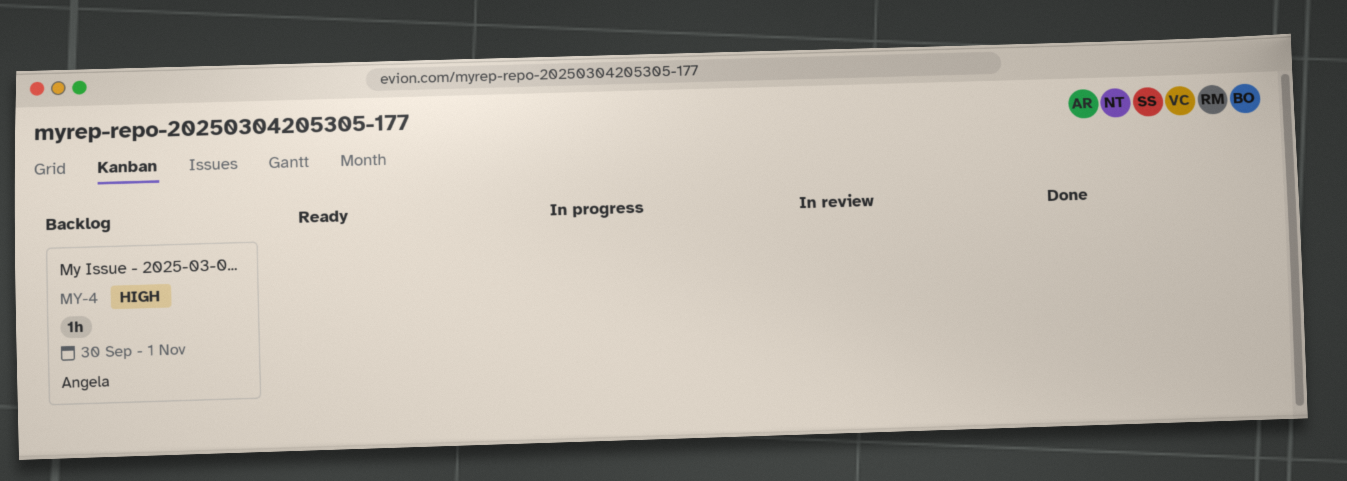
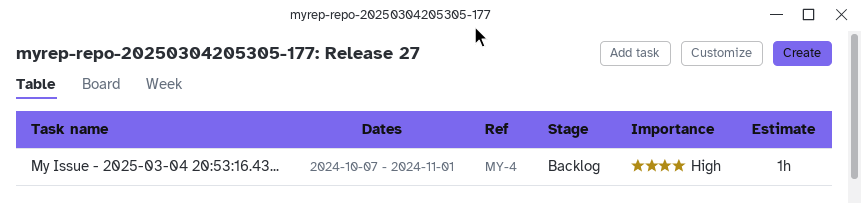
MY-4, start: Sep 30 -> Oct 7

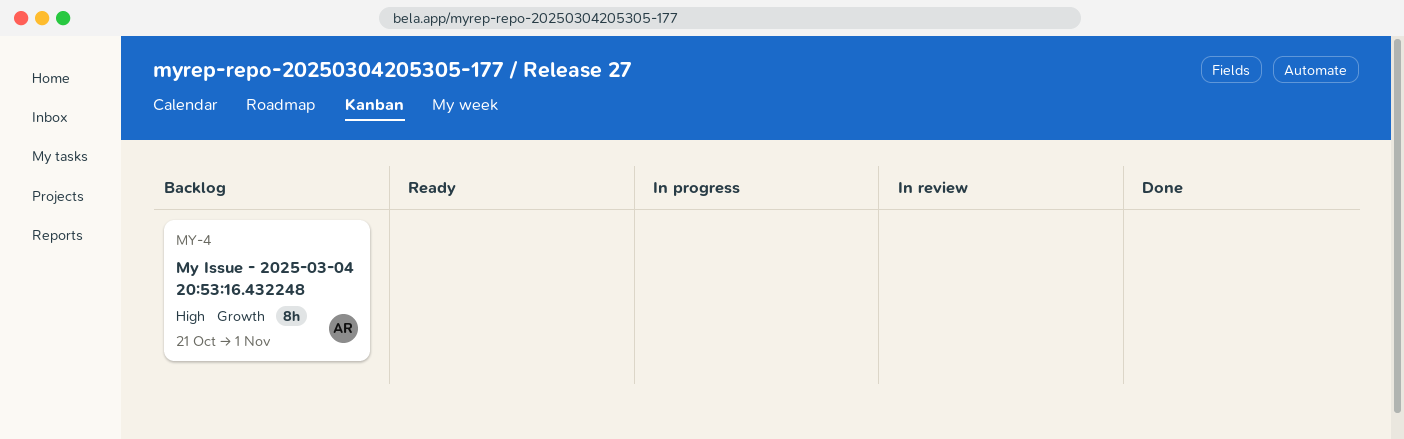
MY-4, estimate: 1h -> 8h
MY-4, start: Oct 7 -> Oct 21

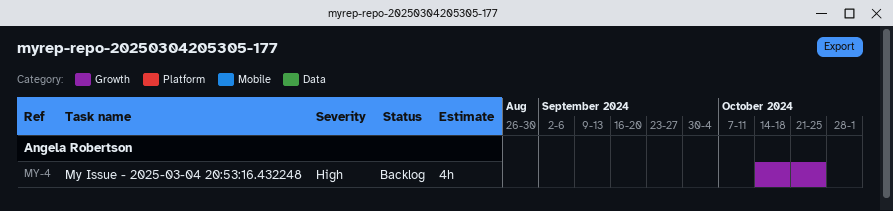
MY-4, estimate: 8h -> 4h
MY-4, start: Oct 21 -> Oct 14
MY-4, due: Nov 1 -> Oct 25

